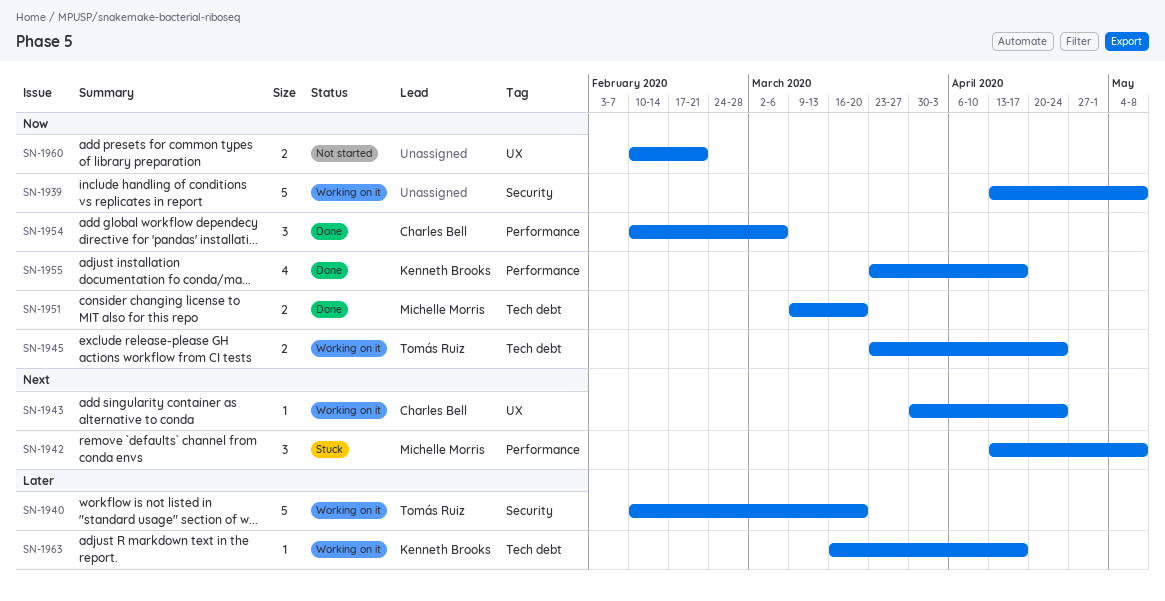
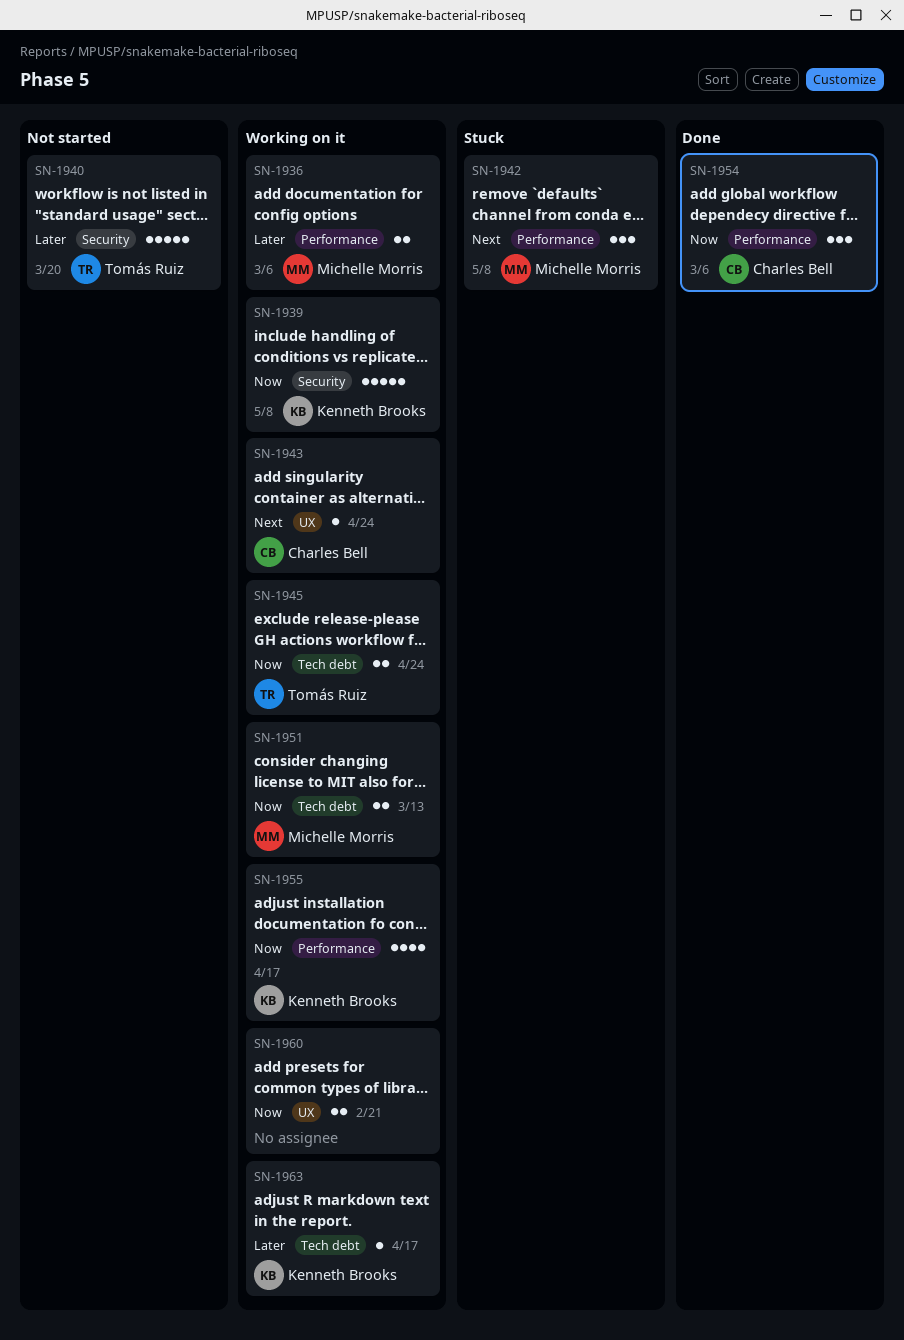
SN-1936: none -> present
SN-1939, owner: none -> Kenneth Brooks
SN-1940, status: Working on it -> Not started
SN-1951, status: Done -> Working on it
SN-1951, due: Mar 20 -> Mar 13
SN-1955, status: Done -> Working on it
SN-1960, status: Not started -> Working on it

